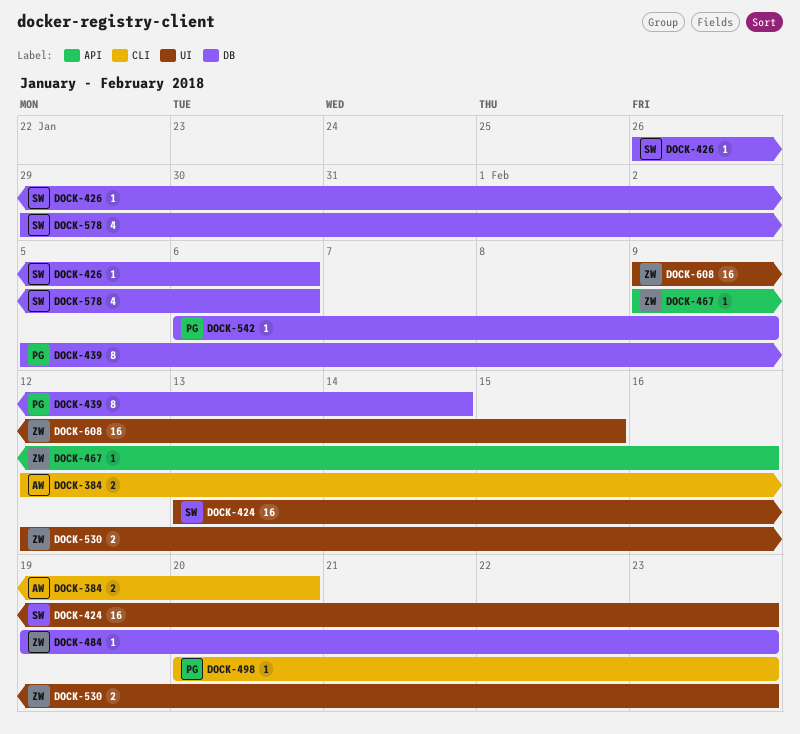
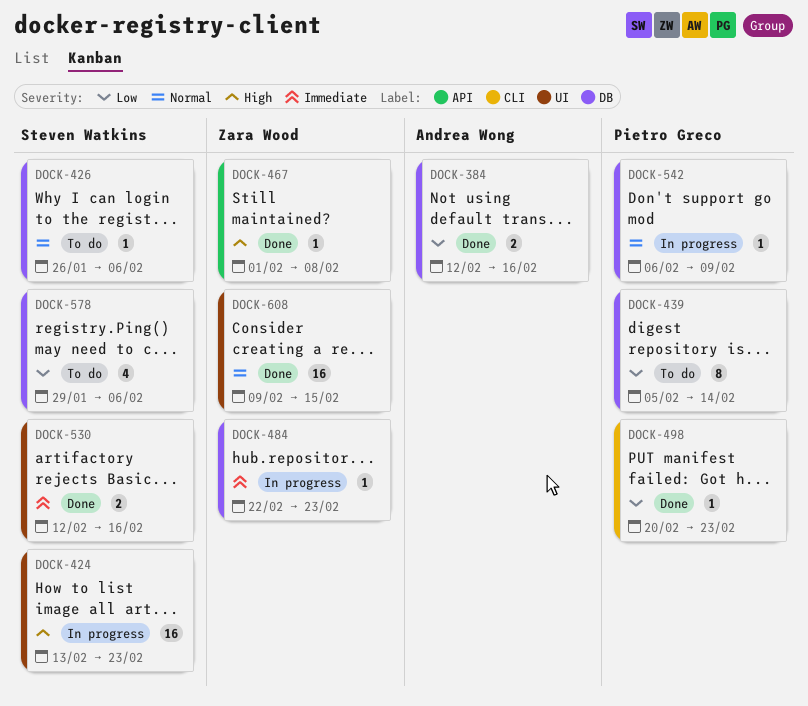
DOCK-384, label: CLI -> DB
DOCK-384, due: Feb 20 -> Feb 16
DOCK-467, start: Feb 9 -> Feb 1
DOCK-467, due: Feb 16 -> Feb 8
DOCK-484, start: Feb 19 -> Feb 22
DOCK-530, owner: Zara Wood -> Steven Watkins
DOCK-530, due: Feb 23 -> Feb 16

